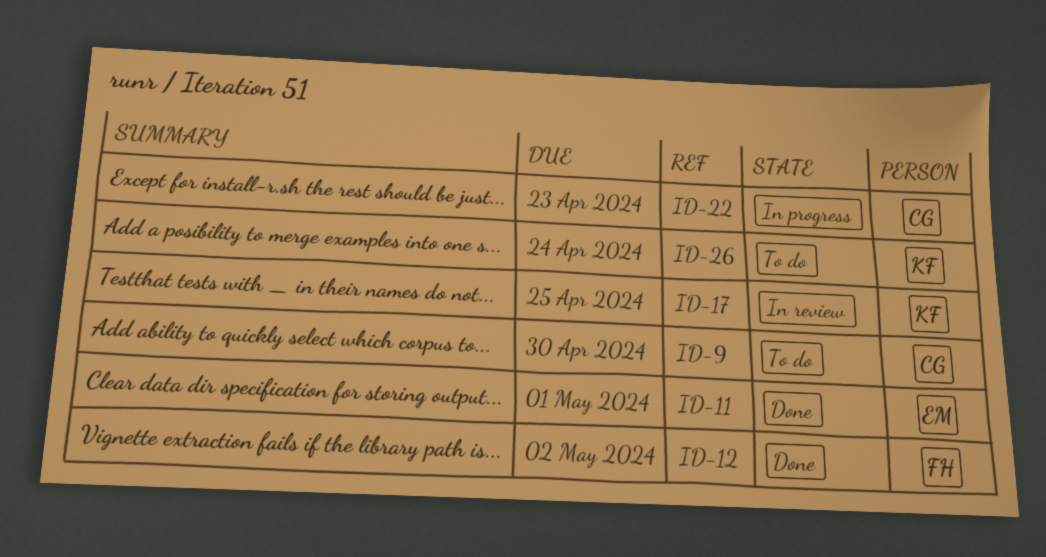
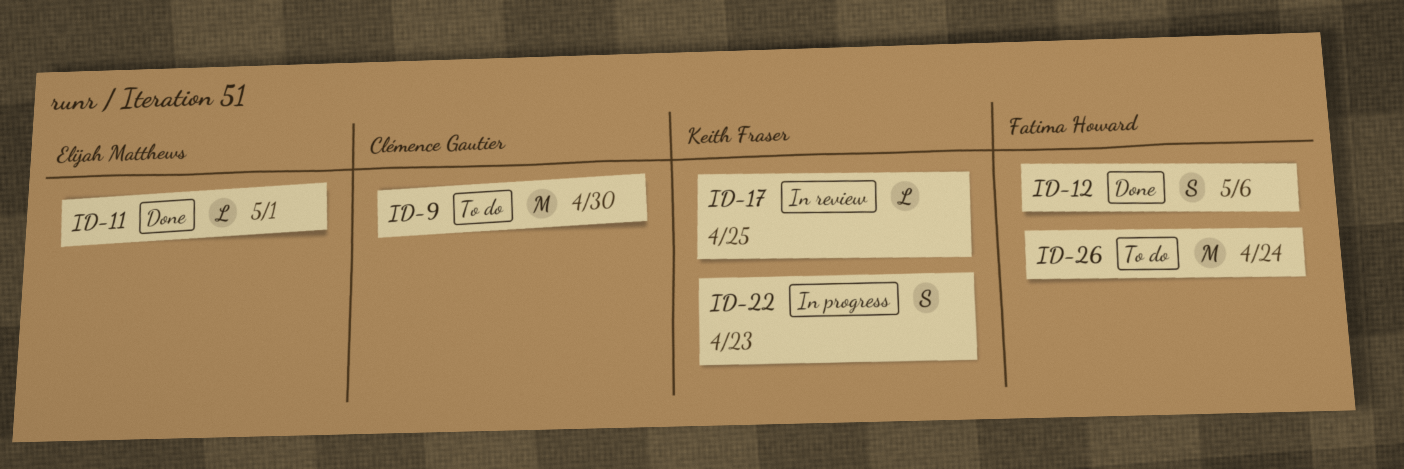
ID-12, due: May 2 -> May 6
ID-22, owner: Clémence Gautier -> Keith Fraser
ID-26, owner: Keith Fraser -> Fatima Howard

